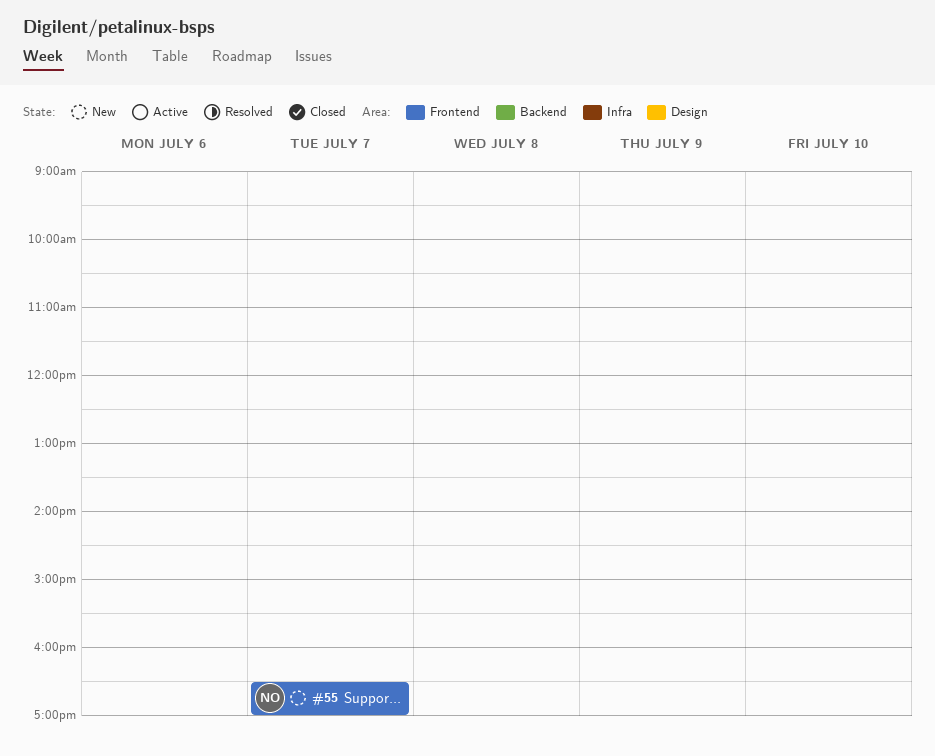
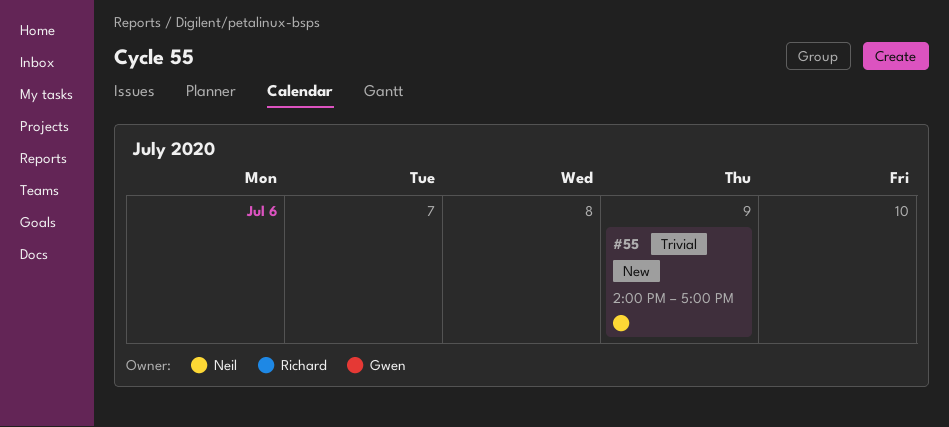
#55, day: Jul 7 -> Jul 9
#55, begins: 16:30 -> 14:00

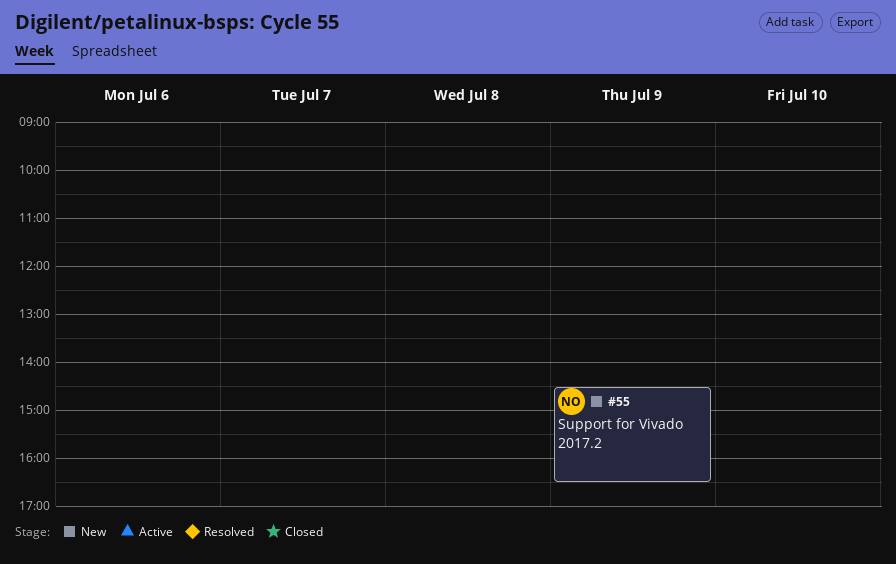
#55, begins: 14:00 -> 14:30
#55, ends: 17:00 -> 16:30

